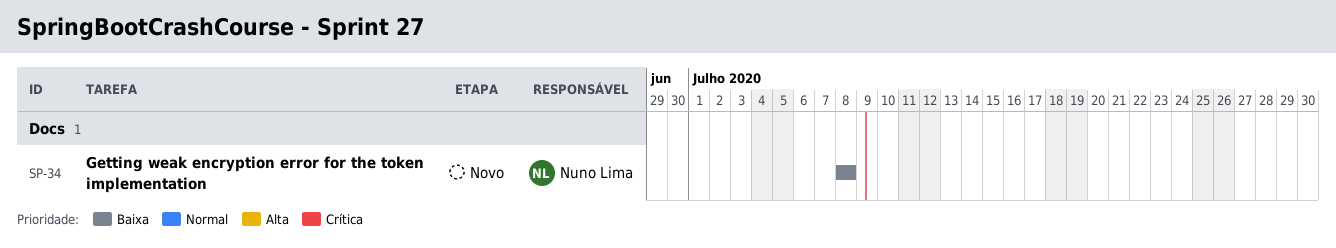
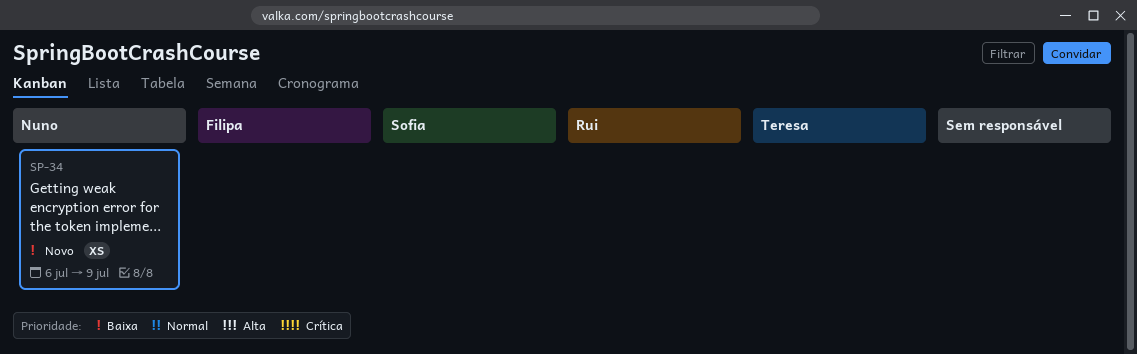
SP-34, start: Jul 8 -> Jul 6
SP-34, due: Jul 8 -> Jul 9

